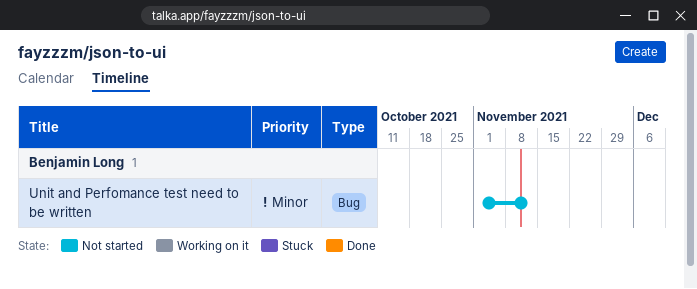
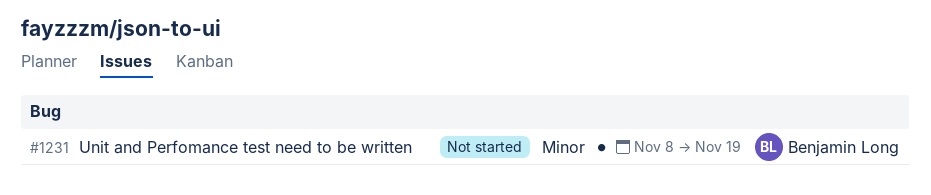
Unit and Perfomance test need to be written, start: Nov 1 -> Nov 8
Unit and Perfomance test need to be written, due: Nov 12 -> Nov 19

